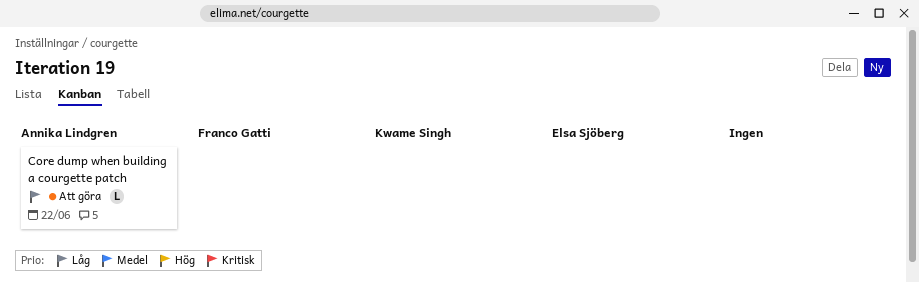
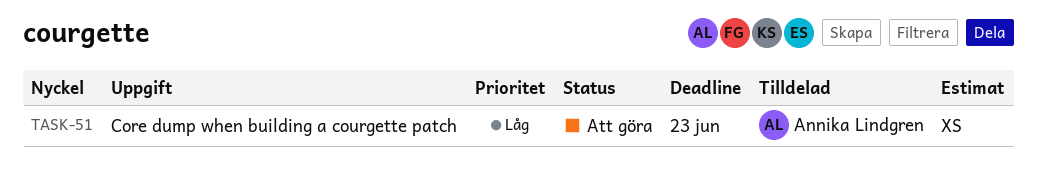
Core dump when building a courgette patch, estimate: L -> XS
Core dump when building a courgette patch, due: Jun 22 -> Jun 23

